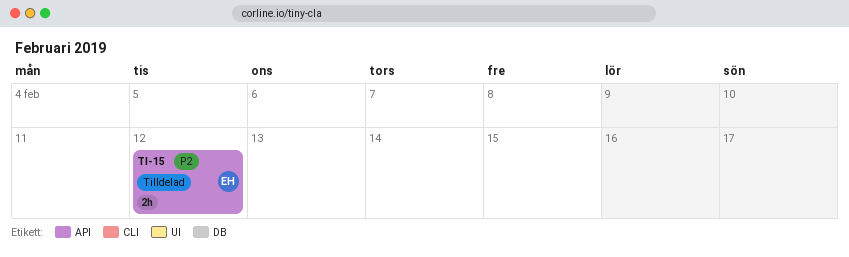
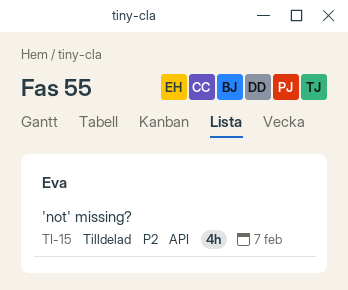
TI-15, estimate: 2h -> 4h
TI-15, due: Feb 12 -> Feb 7

